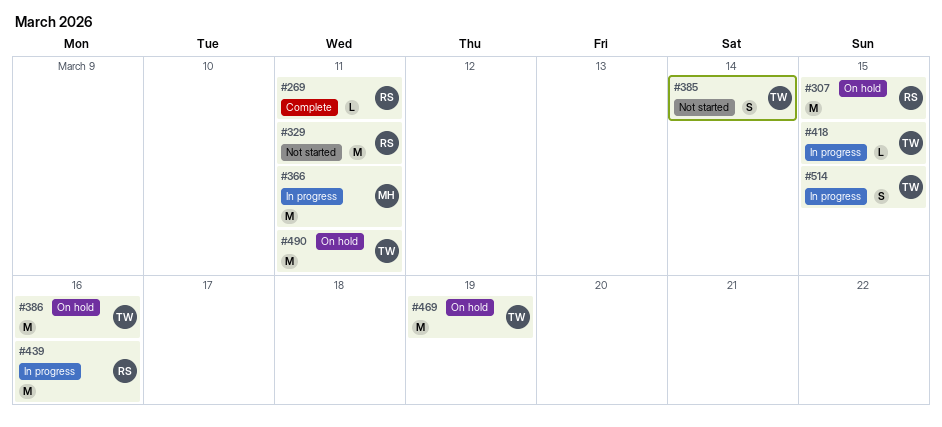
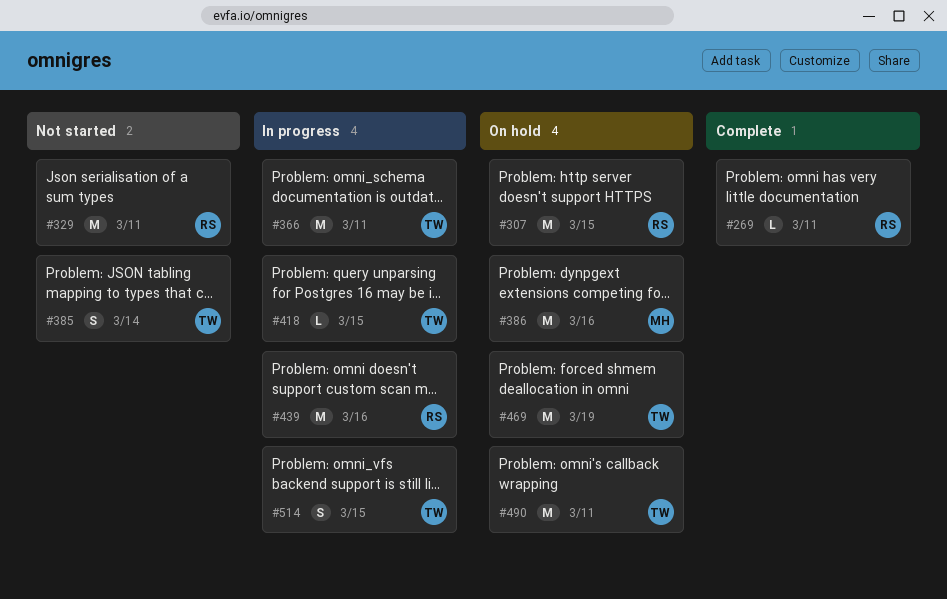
#366, owner: MH -> TW
#386, owner: TW -> MH

